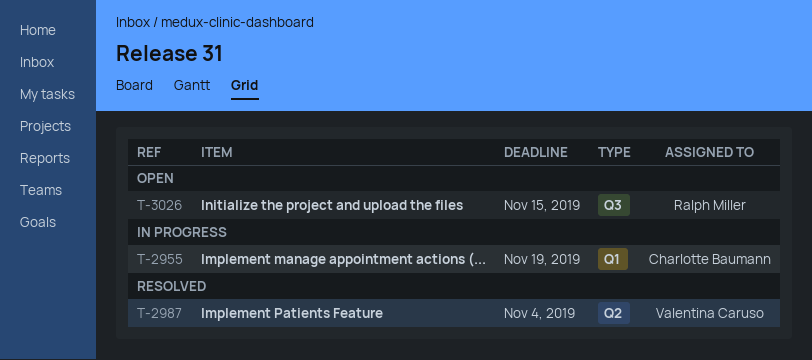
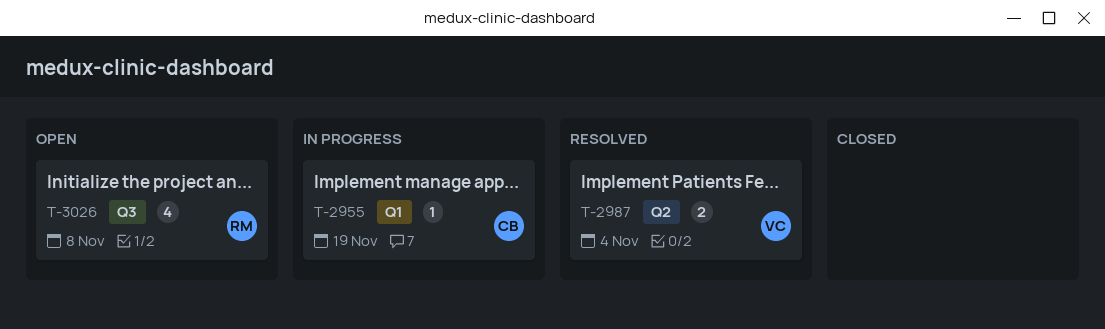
T-3026, due: Nov 15 -> Nov 8

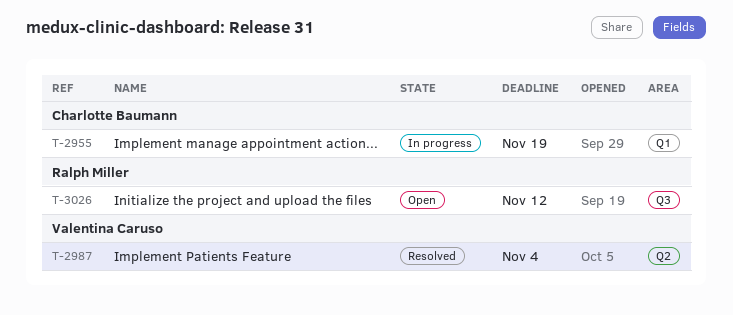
T-3026, due: Nov 8 -> Nov 12

